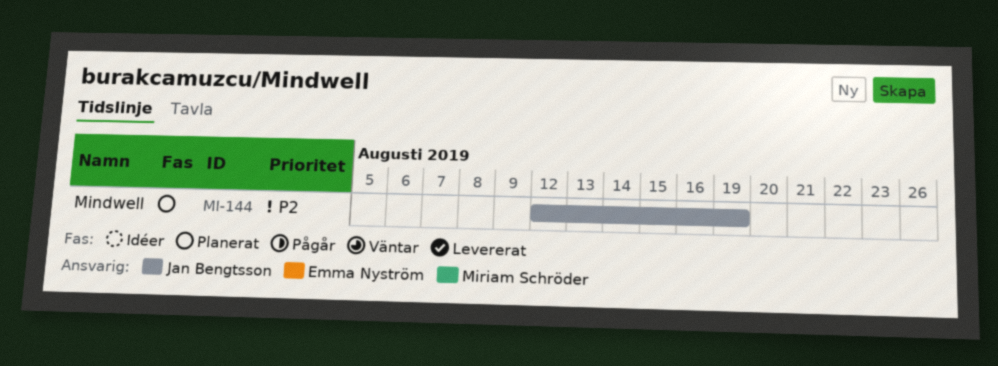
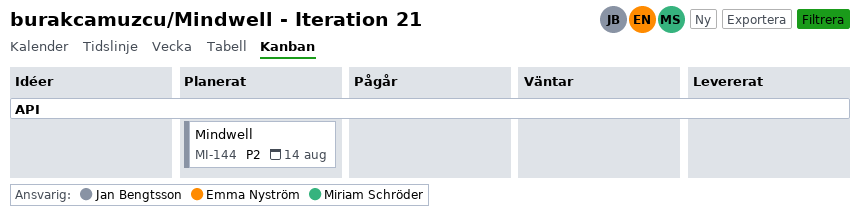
MI-144, due: Aug 19 -> Aug 14

